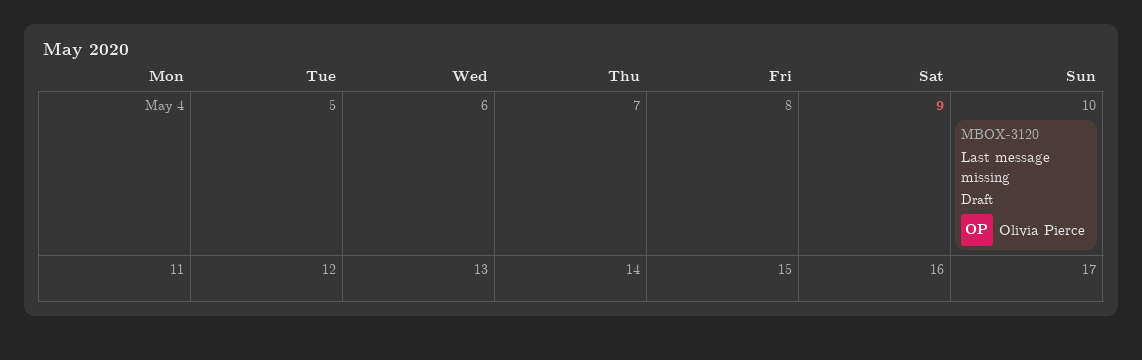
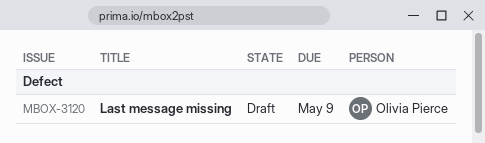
MBOX-3120, due: May 10 -> May 9

